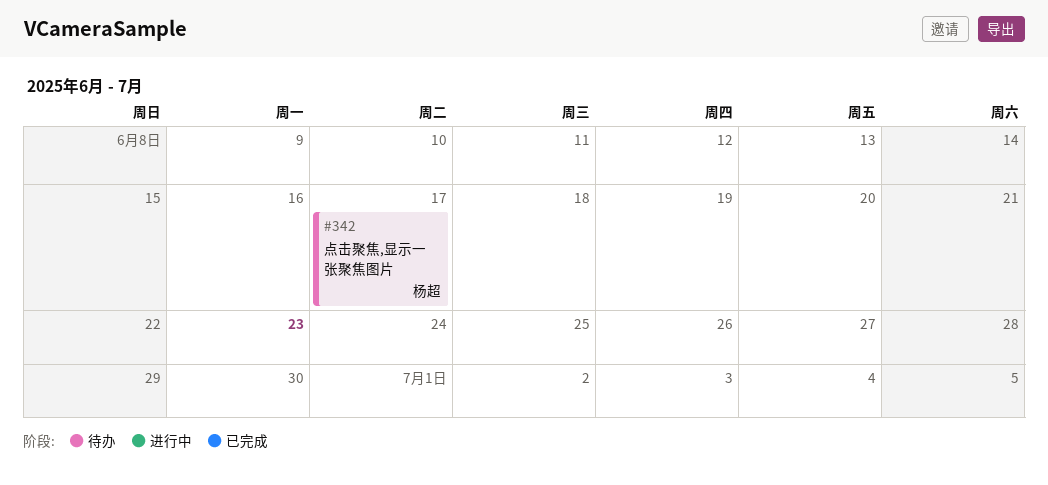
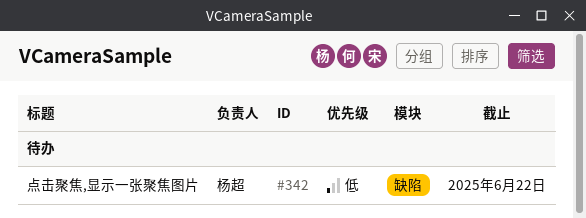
#342, due: Jun 17 -> Jun 22

